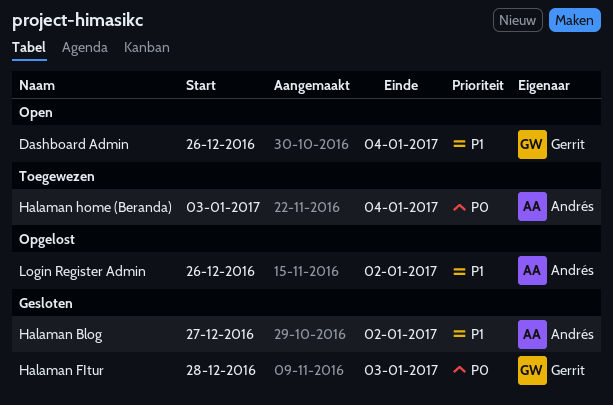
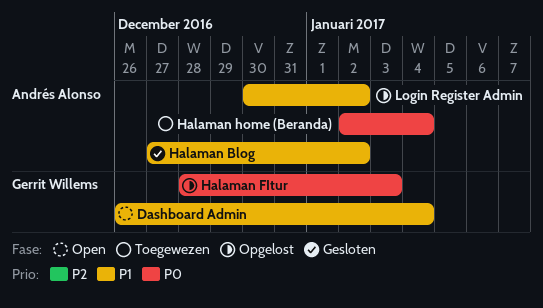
Halaman FItur, status: Gesloten -> Opgelost
Halaman home (Beranda), start: Jan 3 -> Jan 2
Login Register Admin, start: Dec 26 -> Dec 30

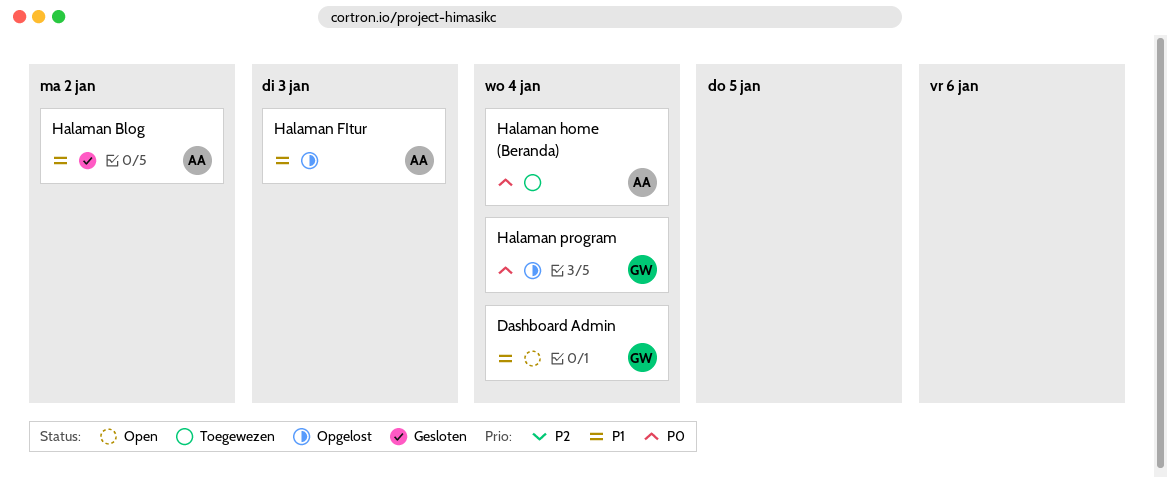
Halaman FItur, owner: Gerrit Willems -> Andrés Alonso
Halaman FItur, priority: P0 -> P1
Halaman program: none -> present
Login Register Admin: present -> none

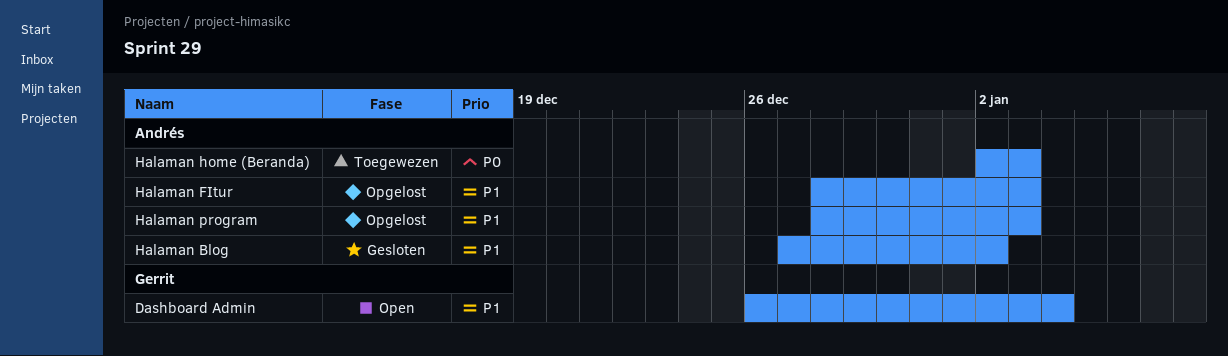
Halaman home (Beranda), due: Jan 4 -> Jan 3
Halaman program, owner: Gerrit -> Andrés
Halaman program, priority: P0 -> P1
Halaman program, due: Jan 4 -> Jan 3

